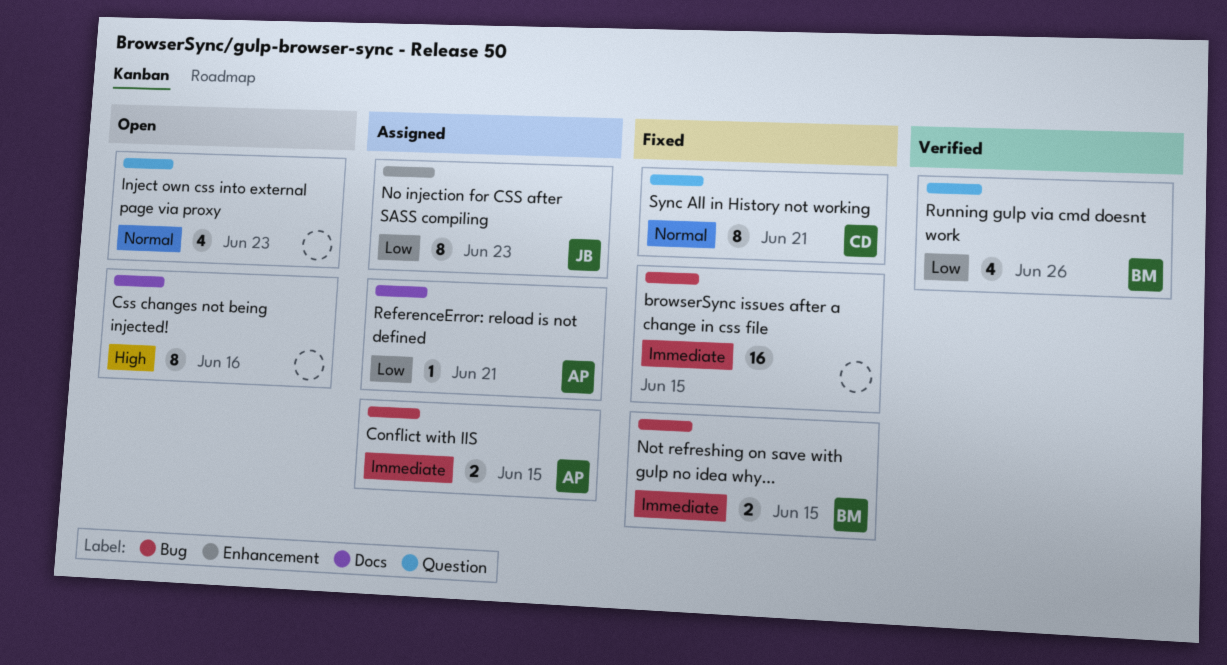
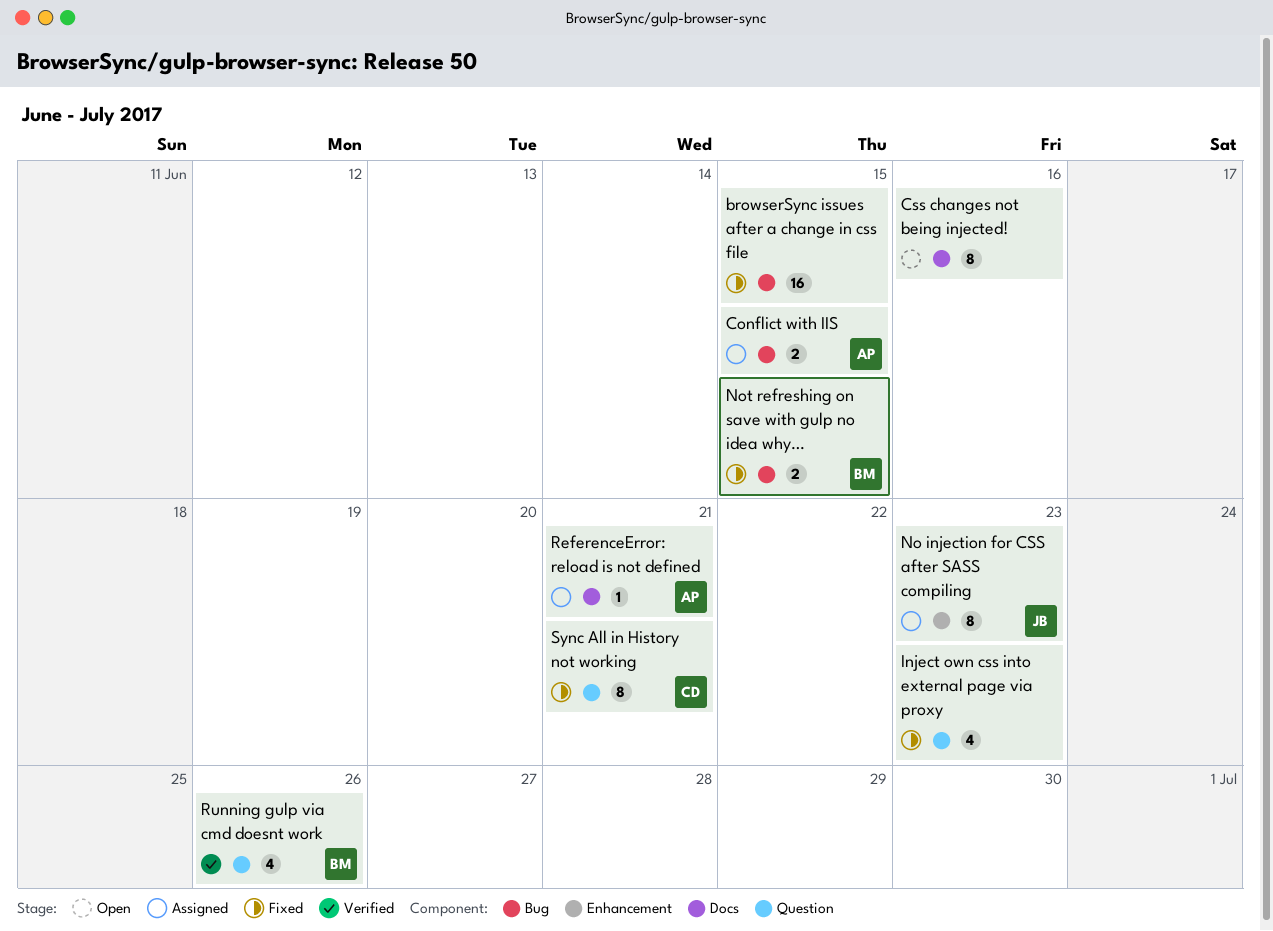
Inject own css into external page via proxy, status: Open -> Fixed

